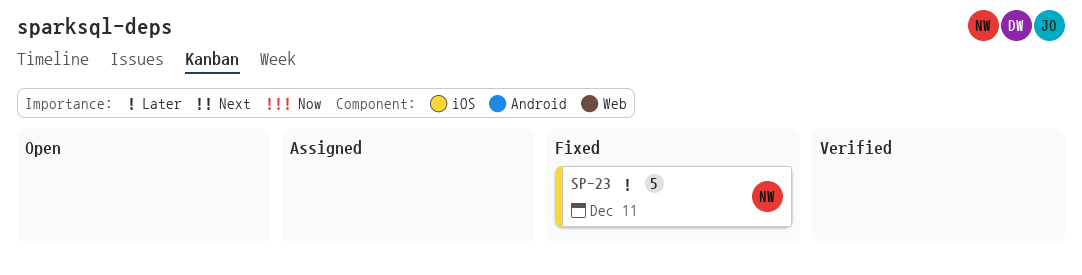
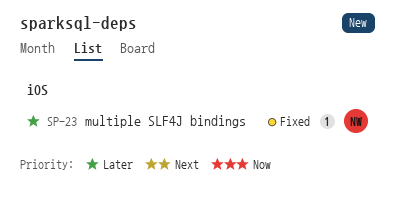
SP-23, estimate: 5 -> 1

